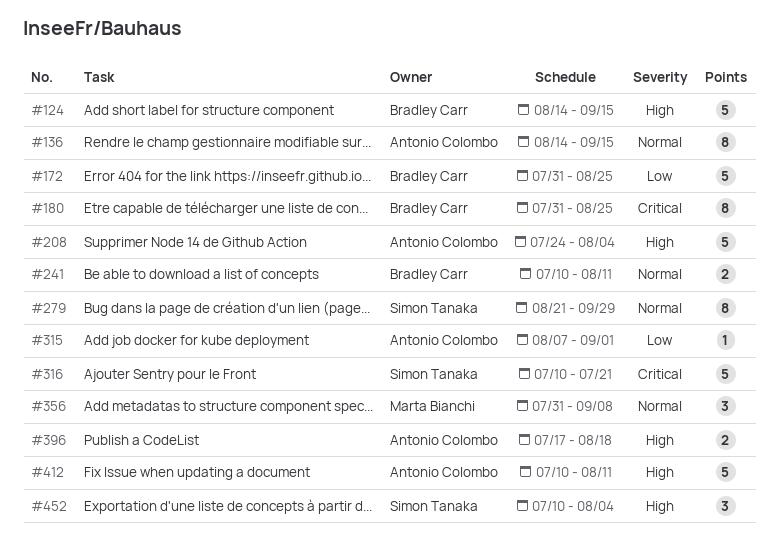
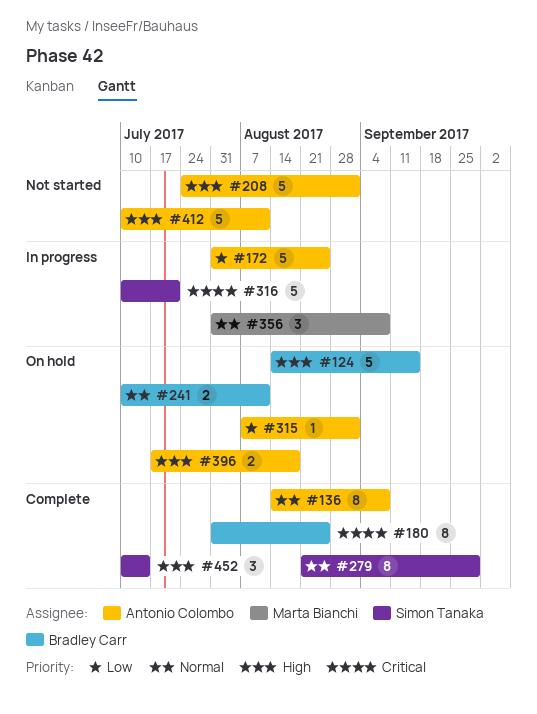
#136, due: Sep 15 -> Sep 8
#172, owner: Bradley Carr -> Antonio Colombo
#208, due: Aug 4 -> Sep 1
#452, due: Aug 4 -> Jul 14

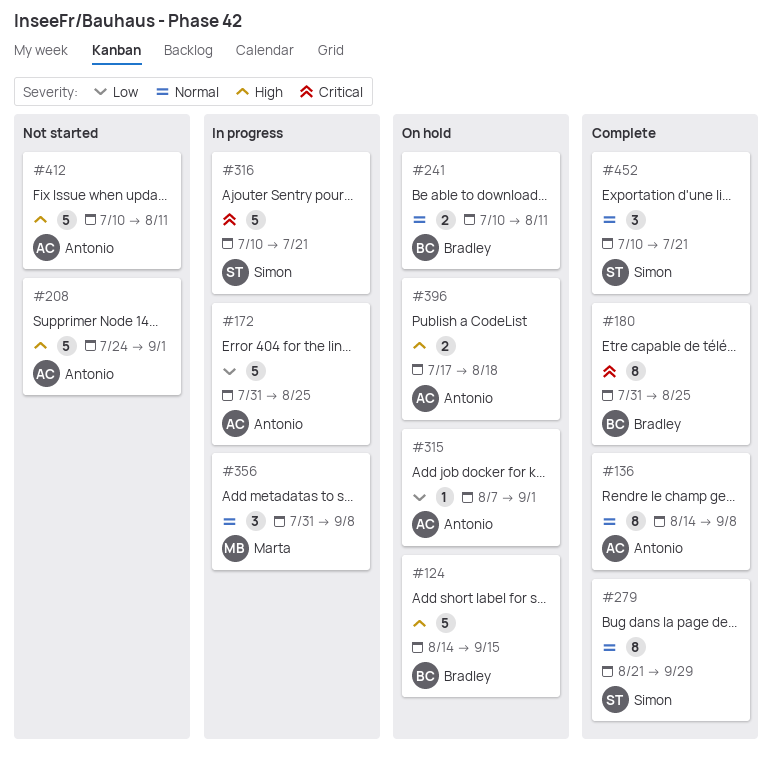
#452, priority: High -> Normal
#452, due: Jul 14 -> Jul 21

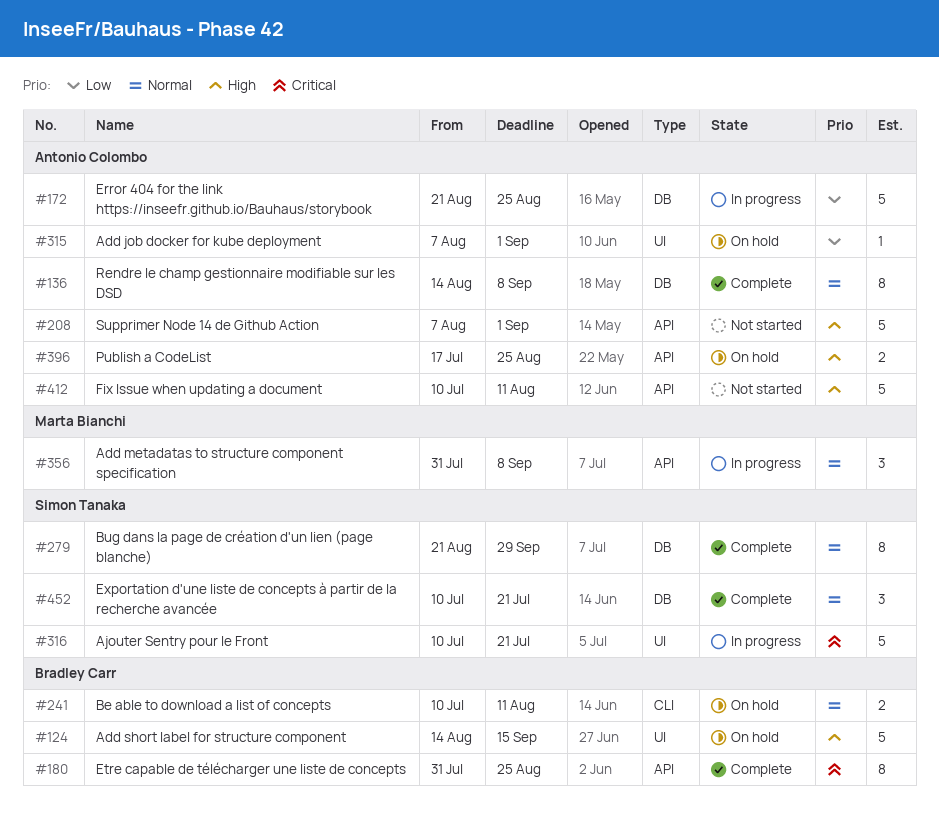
#172, start: Jul 31 -> Aug 21
#208, start: Jul 24 -> Aug 7
#396, due: Aug 18 -> Aug 25

